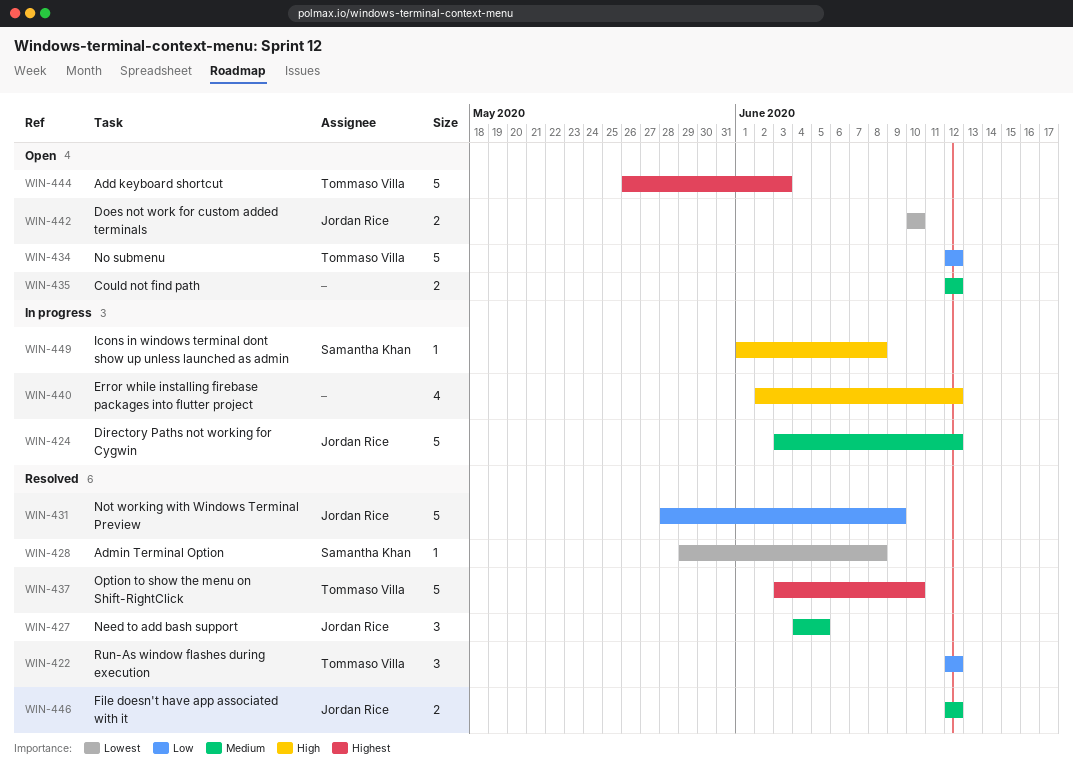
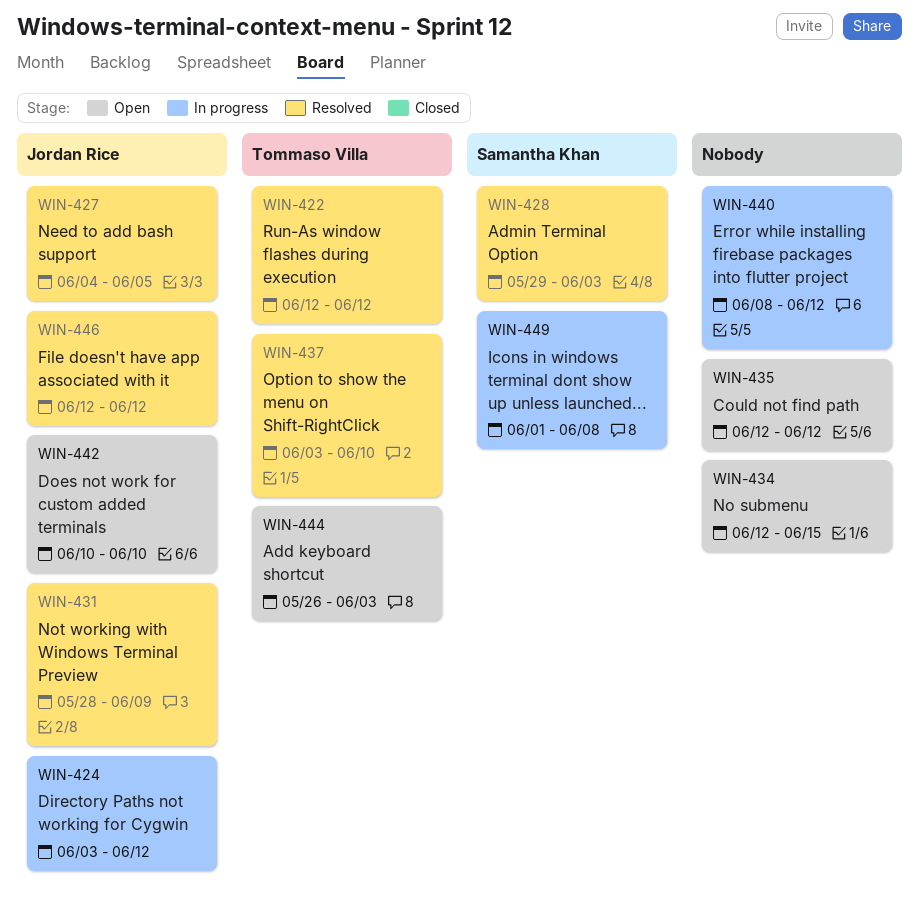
WIN-428, due: Jun 8 -> Jun 3
WIN-434, owner: Tommaso Villa -> none
WIN-434, due: Jun 12 -> Jun 15
WIN-440, start: Jun 2 -> Jun 8

